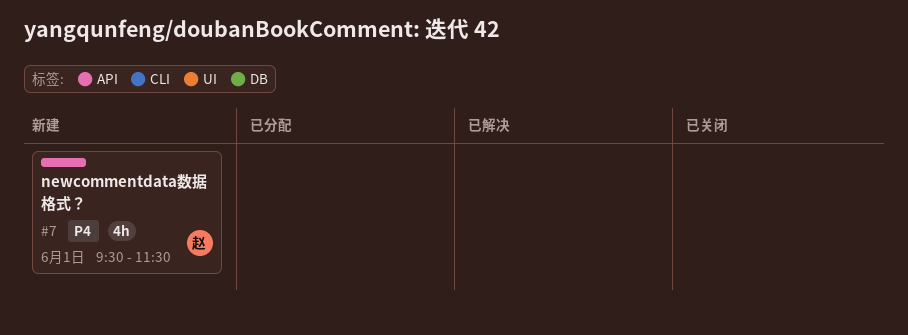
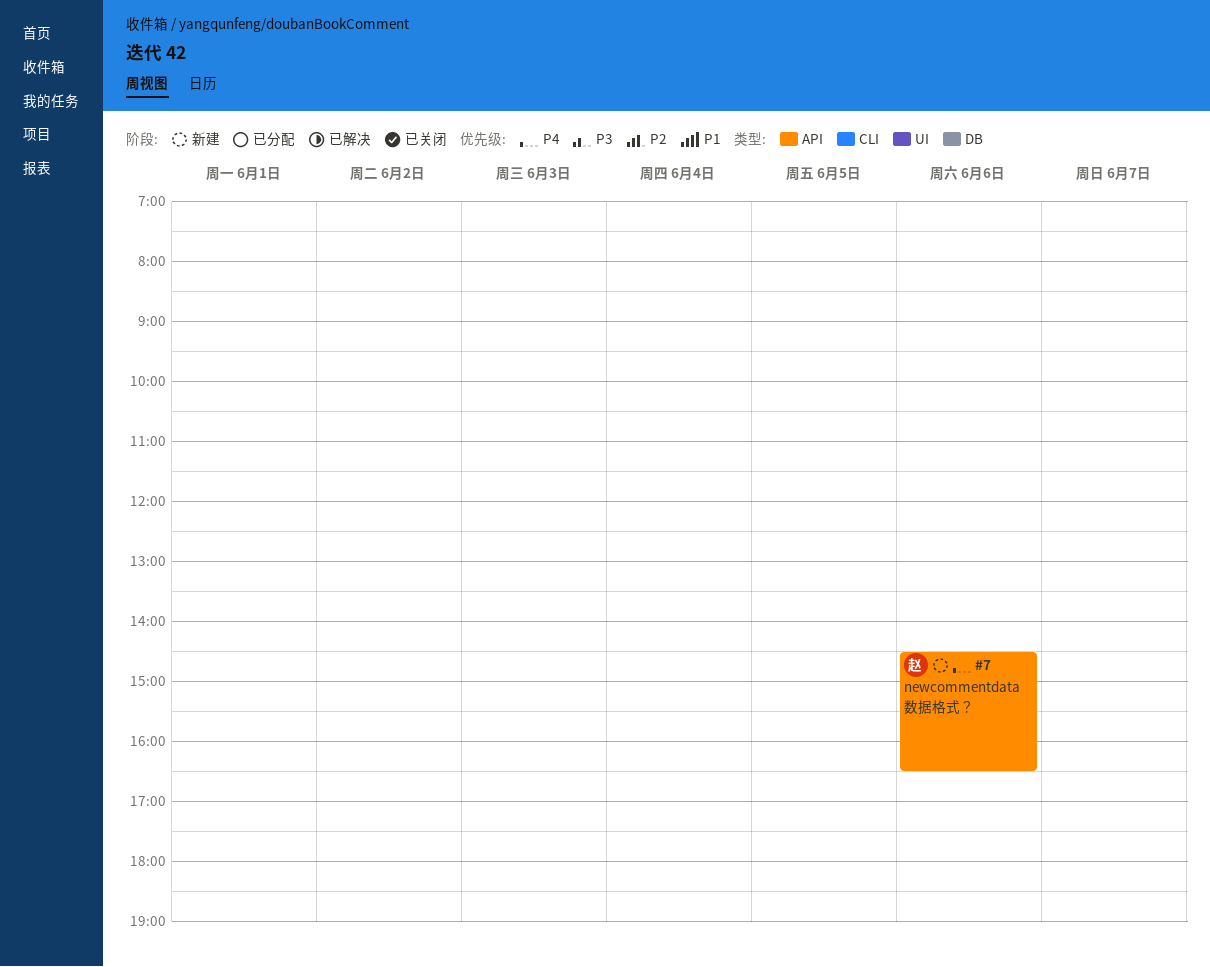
#7, day: Jun 1 -> Jun 6
#7, begins: 09:30 -> 14:30
#7, ends: 11:30 -> 16:30

